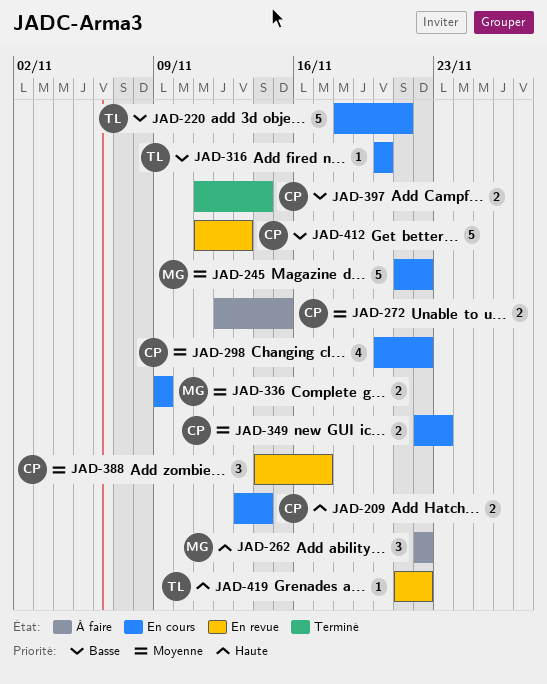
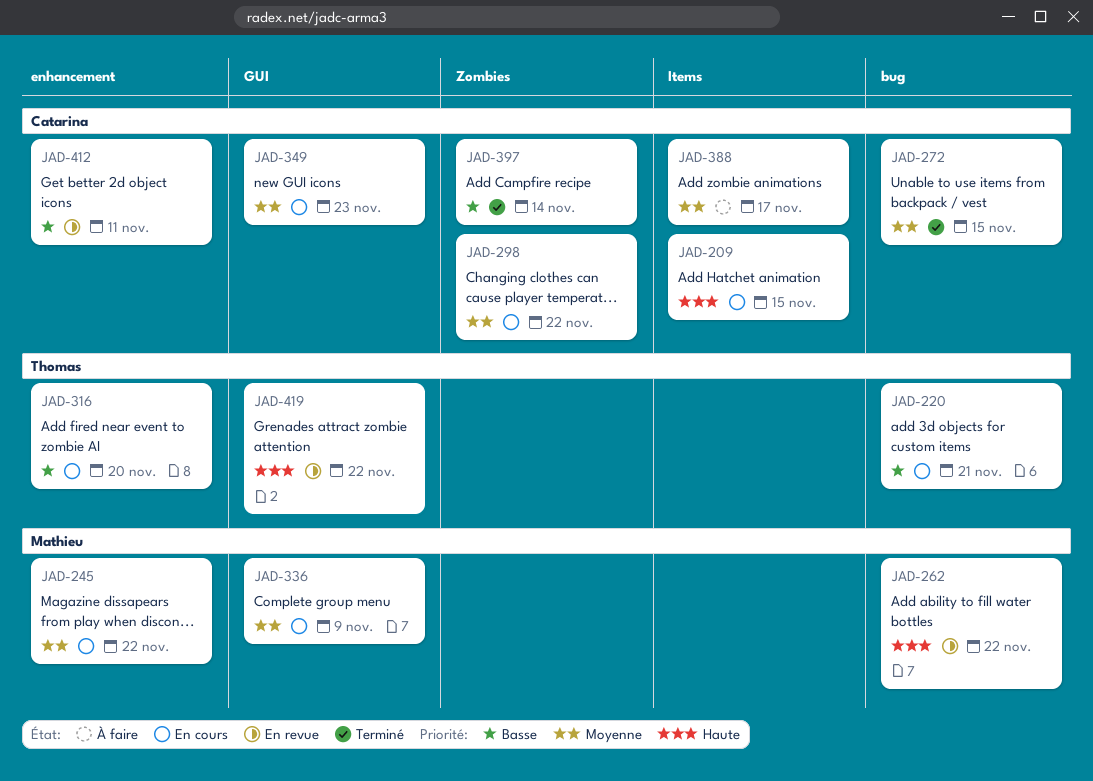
JAD-209, due: Nov 14 -> Nov 15
JAD-262, status: À faire -> En revue
JAD-272, status: À faire -> Terminé
JAD-388, status: En revue -> À faire
JAD-412, due: Nov 13 -> Nov 11

